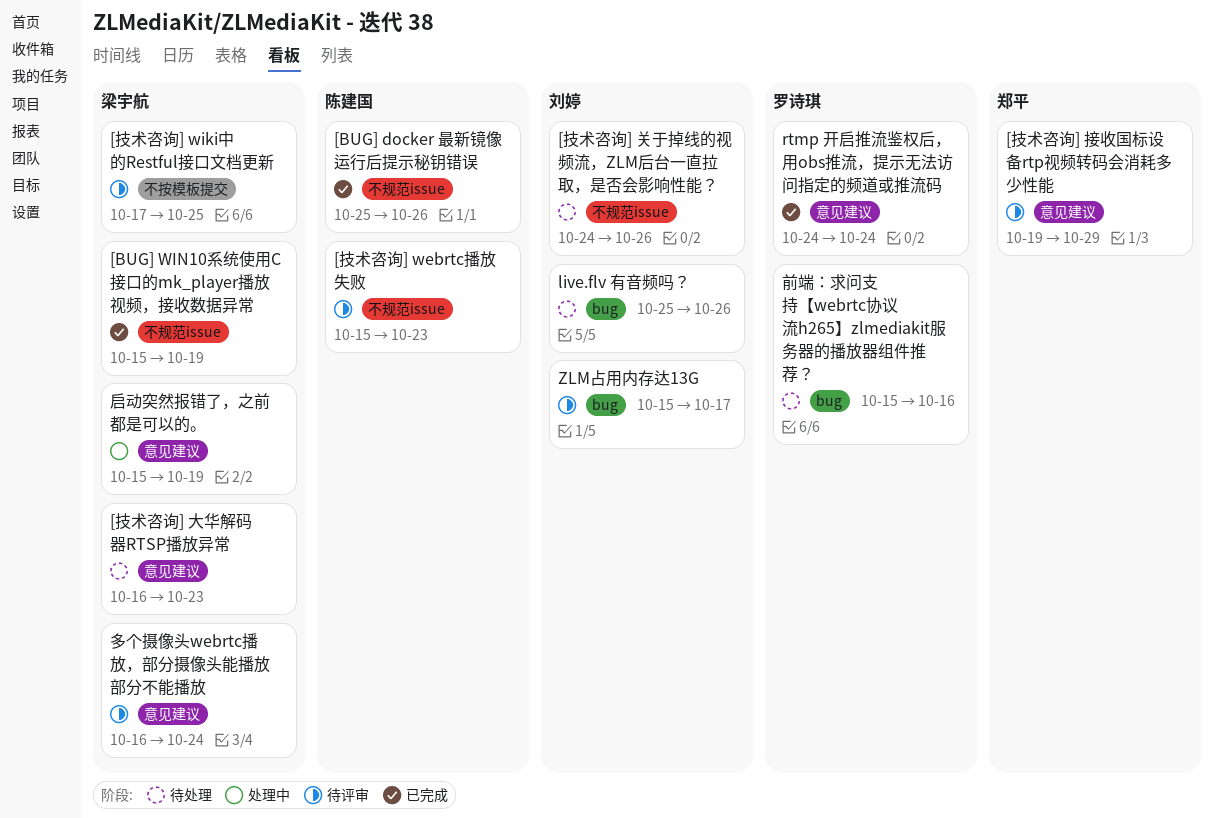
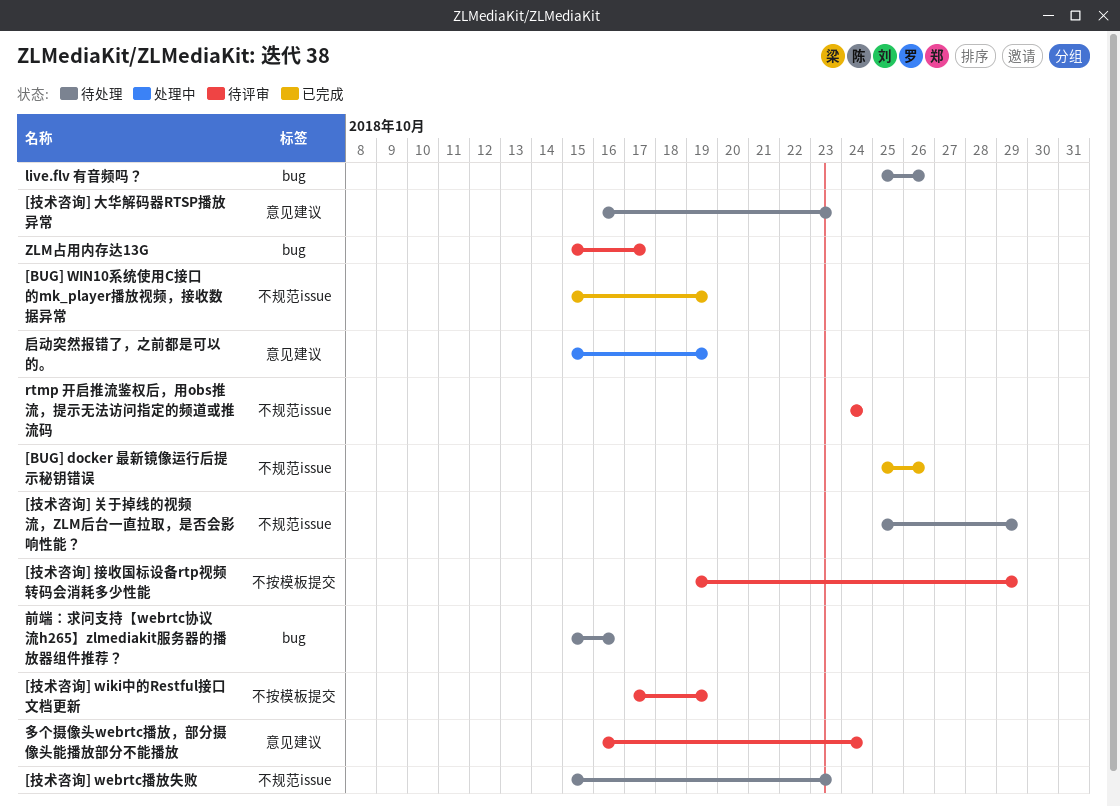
[技术咨询] webrtc播放失败, status: 待评审 -> 待处理
[技术咨询] wiki中的Restful接口文档更新, due: Oct 25 -> Oct 19
[技术咨询] 关于掉线的视频流，ZLM后台一直拉取，是否会影响性能？, start: Oct 24 -> Oct 25
[技术咨询] 关于掉线的视频流，ZLM后台一直拉取，是否会影响性能？, due: Oct 26 -> Oct 29
[技术咨询] 接收国标设备rtp视频转码会消耗多少性能, label: 意见建议 -> 不按模板提交
rtmp 开启推流鉴权后，用obs推流，提示无法访问指定的频道或推流码, status: 已完成 -> 待评审
rtmp 开启推流鉴权后，用obs推流，提示无法访问指定的频道或推流码, label: 意见建议 -> 不规范issue

